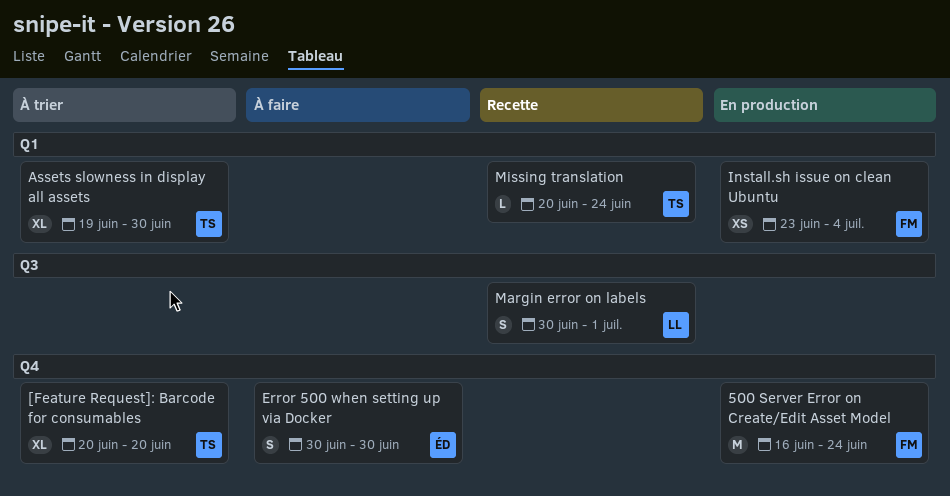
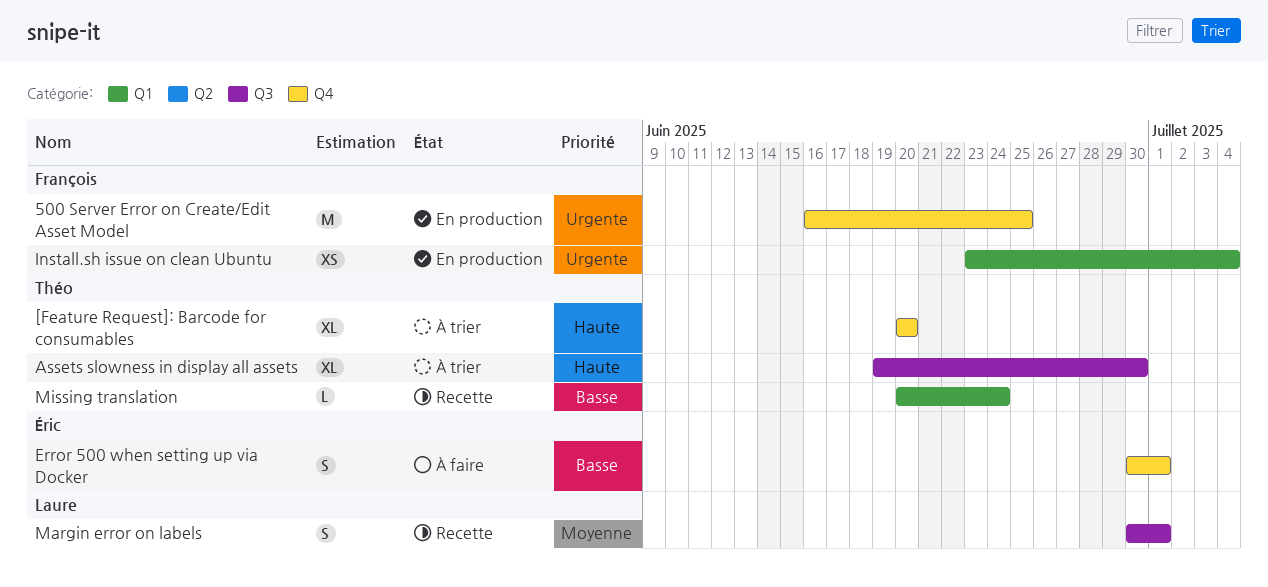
500 Server Error on Create/Edit Asset Model, due: Jun 24 -> Jun 25
Assets slowness in display all assets, label: Q1 -> Q3
Error 500 when setting up via Docker, due: Jun 30 -> Jul 1

